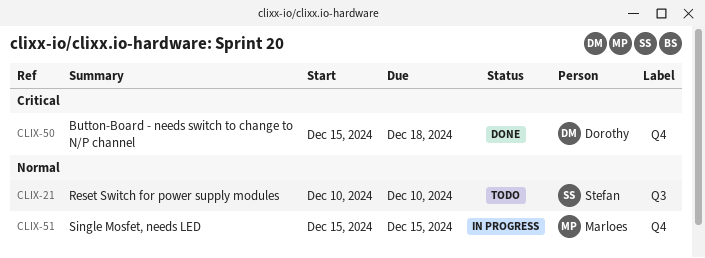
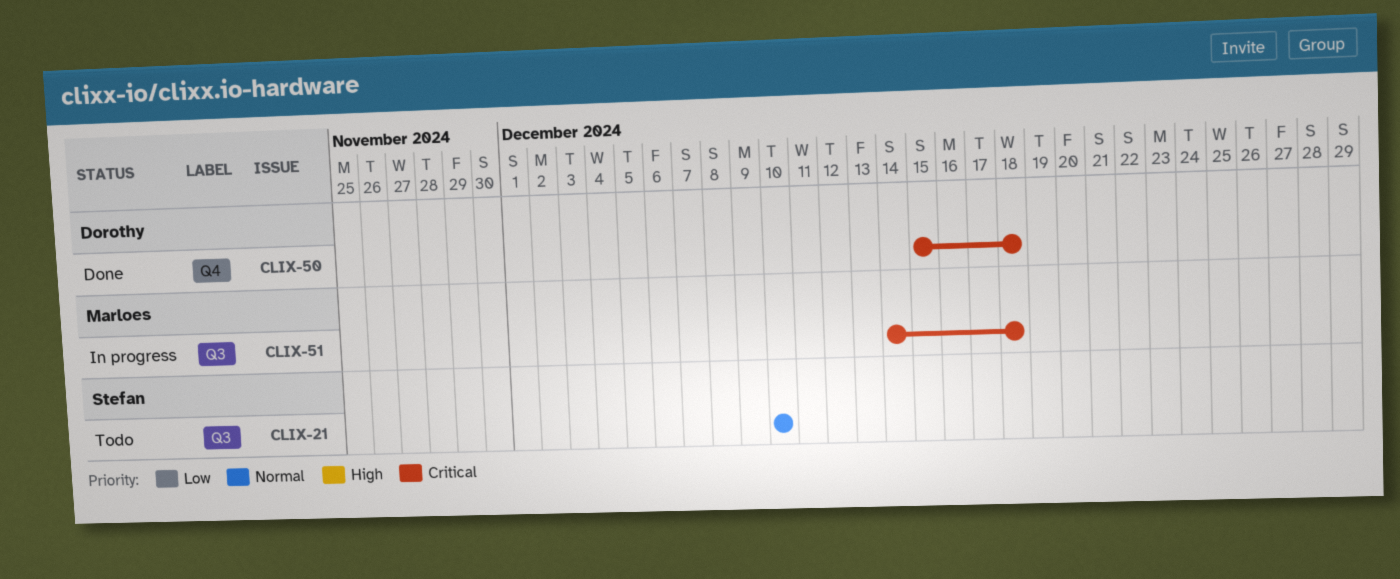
CLIX-51, priority: Normal -> Critical
CLIX-51, label: Q4 -> Q3
CLIX-51, start: Dec 15 -> Dec 14
CLIX-51, due: Dec 15 -> Dec 18

